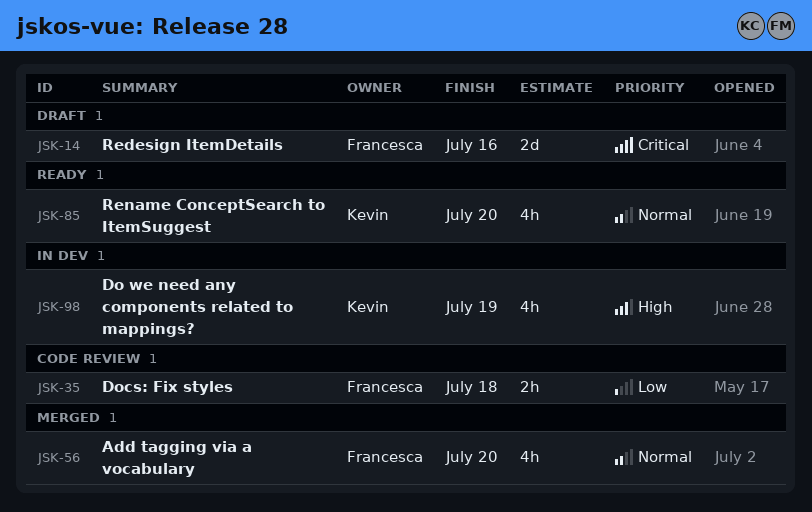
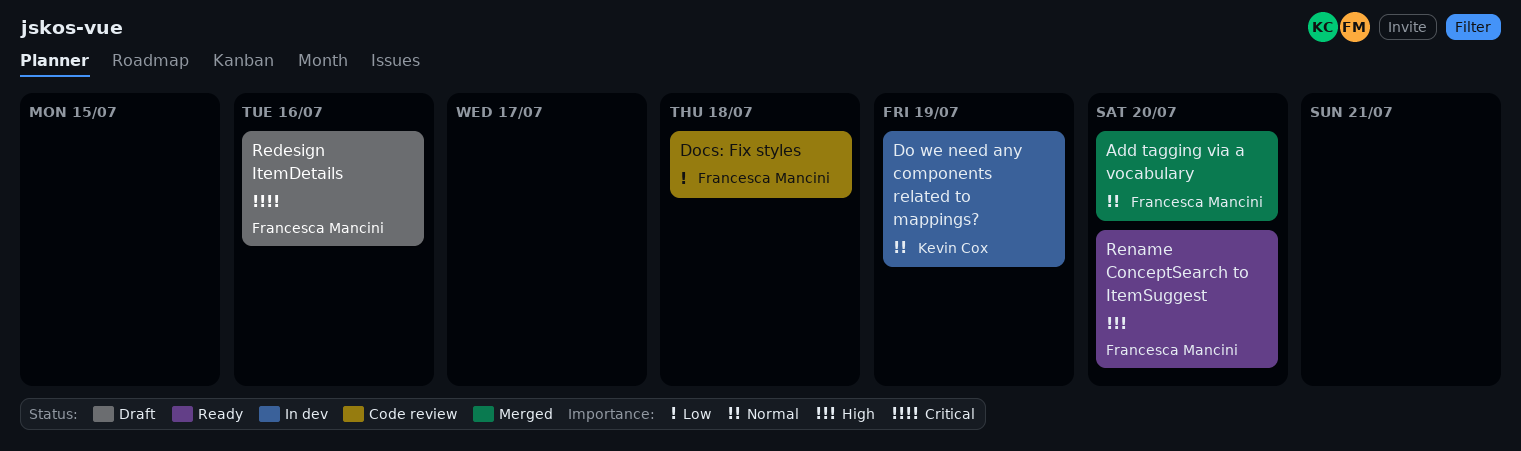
Do we need any components related to mappings?, priority: High -> Normal
Rename ConceptSearch to ItemSuggest, owner: Kevin Cox -> Francesca Mancini
Rename ConceptSearch to ItemSuggest, priority: Normal -> High

